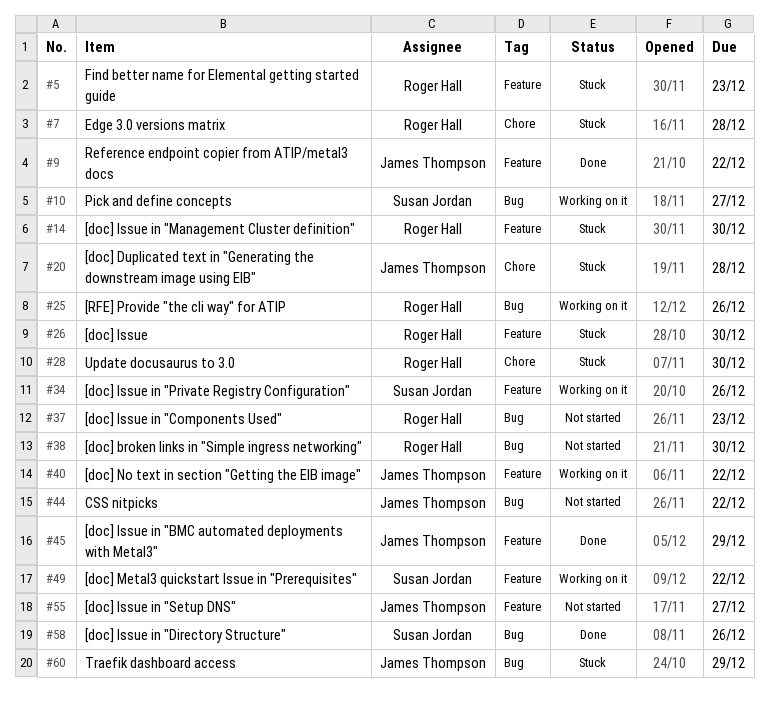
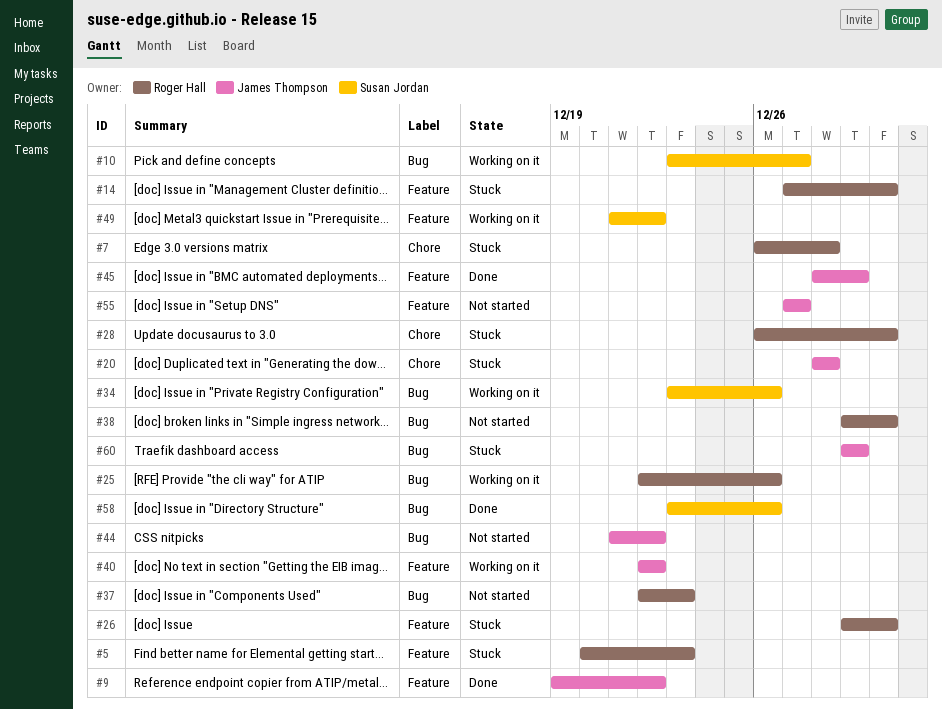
#34, label: Feature -> Bug

